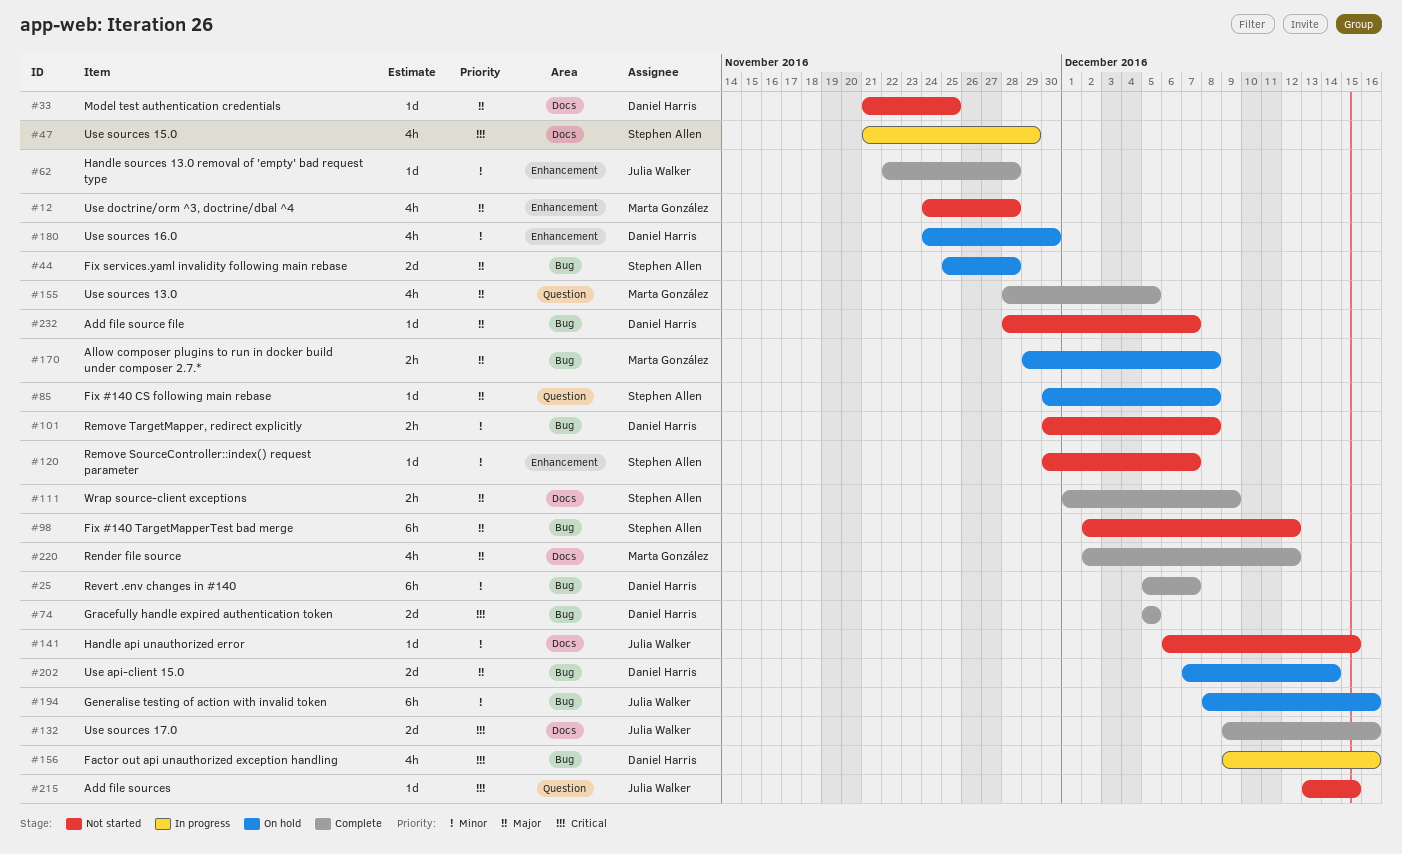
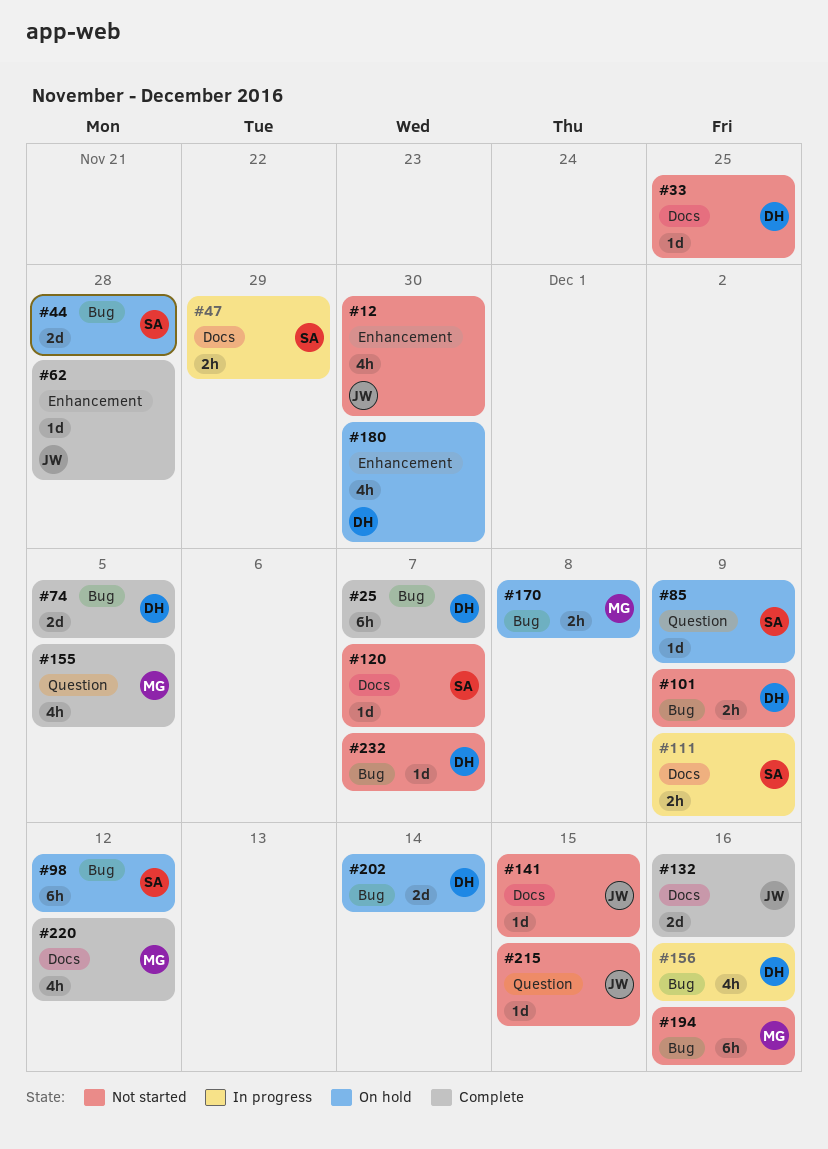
#12, owner: Marta González -> Julia Walker
#12, due: Nov 28 -> Nov 30
#47, estimate: 4h -> 2h
#85, due: Dec 8 -> Dec 9
#98, status: Not started -> On hold
#101, due: Dec 8 -> Dec 9
#111, status: Complete -> In progress
#120, label: Enhancement -> Docs
#194, status: On hold -> Not started
#194, owner: Julia Walker -> Marta González

